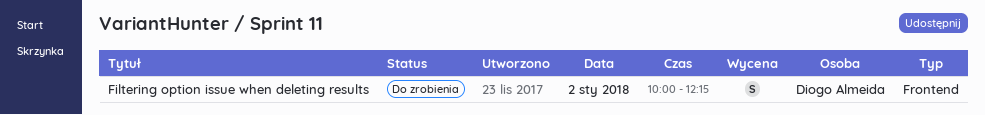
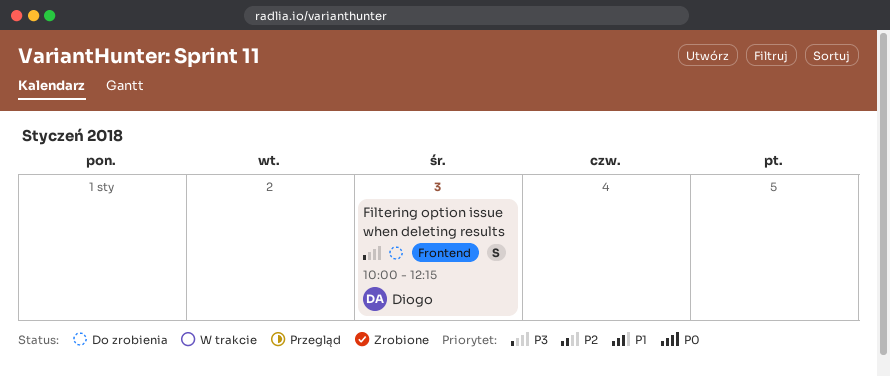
Filtering option issue when deleting results, day: Jan 2 -> Jan 3

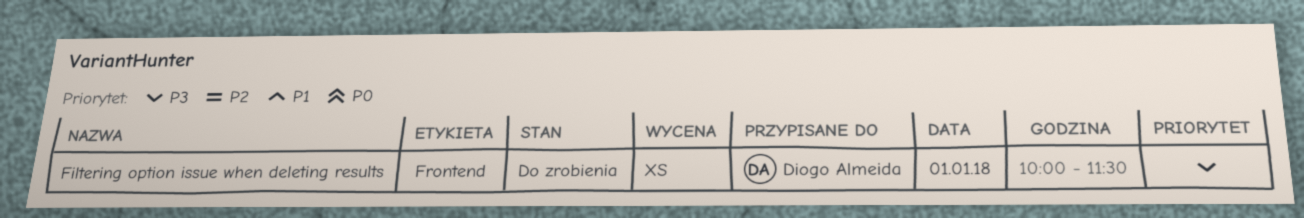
Filtering option issue when deleting results, estimate: S -> XS
Filtering option issue when deleting results, day: Jan 3 -> Jan 1
Filtering option issue when deleting results, ends: 12:15 -> 11:30

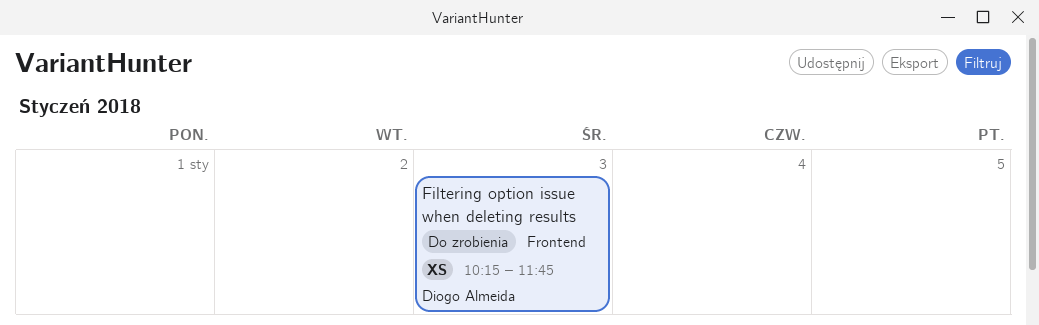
Filtering option issue when deleting results, day: Jan 1 -> Jan 3
Filtering option issue when deleting results, begins: 10:00 -> 10:15
Filtering option issue when deleting results, ends: 11:30 -> 11:45

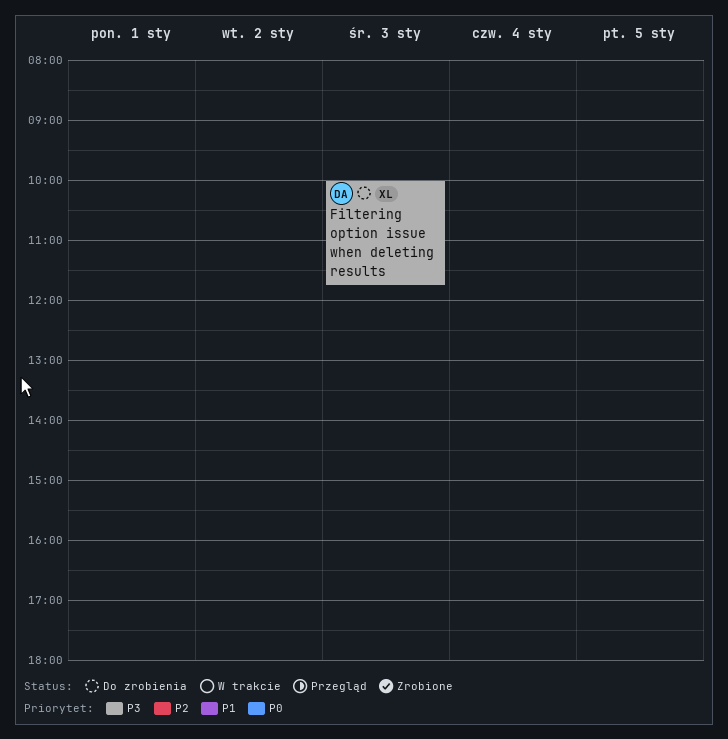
Filtering option issue when deleting results, estimate: XS -> XL
Filtering option issue when deleting results, begins: 10:15 -> 10:00

